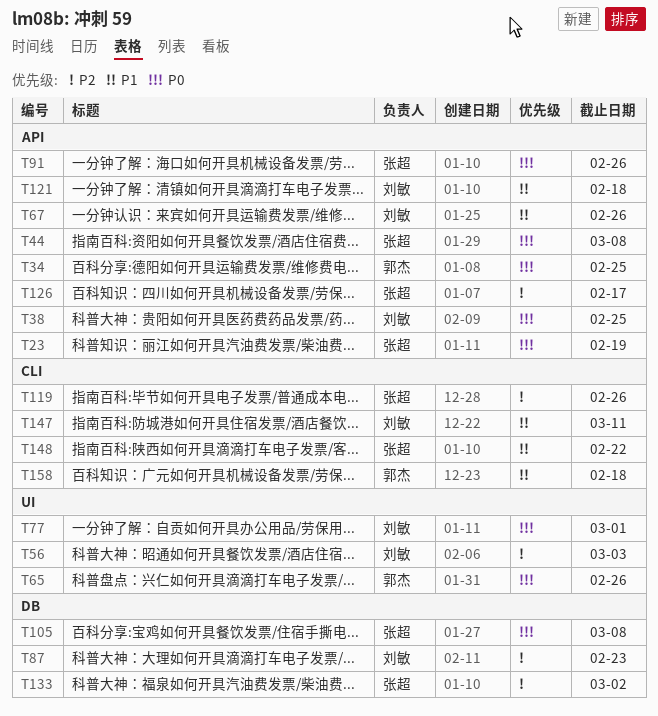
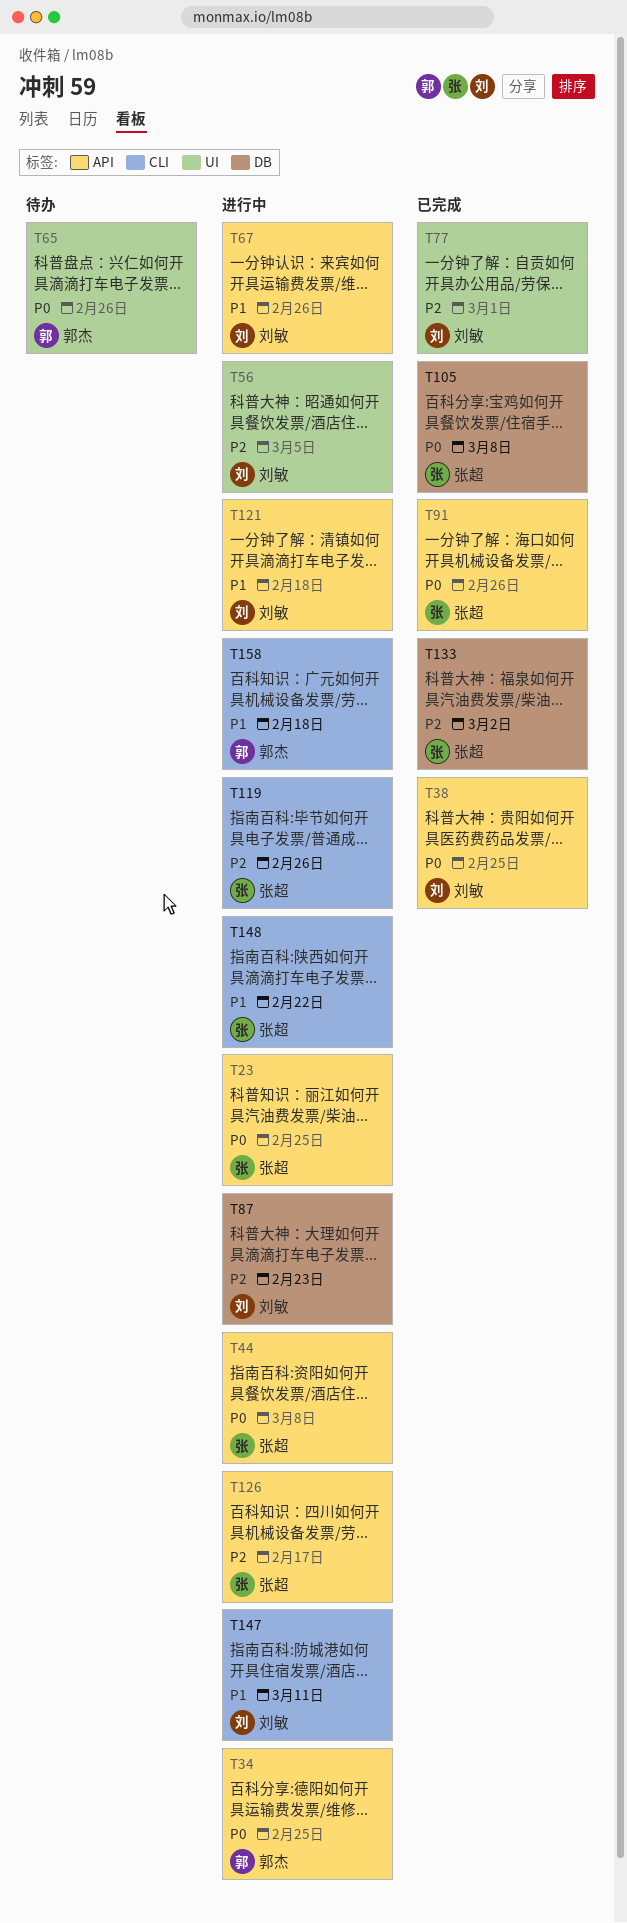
T23, due: Feb 19 -> Feb 25
T56, due: Mar 3 -> Mar 5
T77, priority: P0 -> P2

